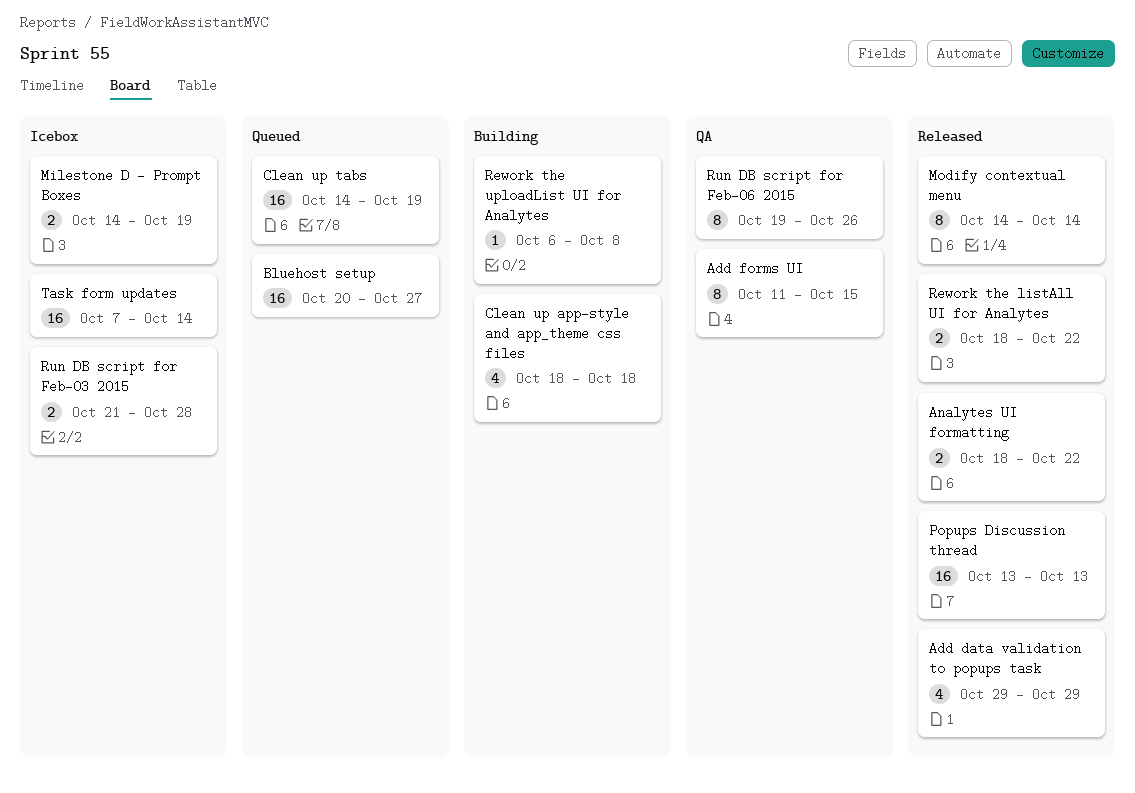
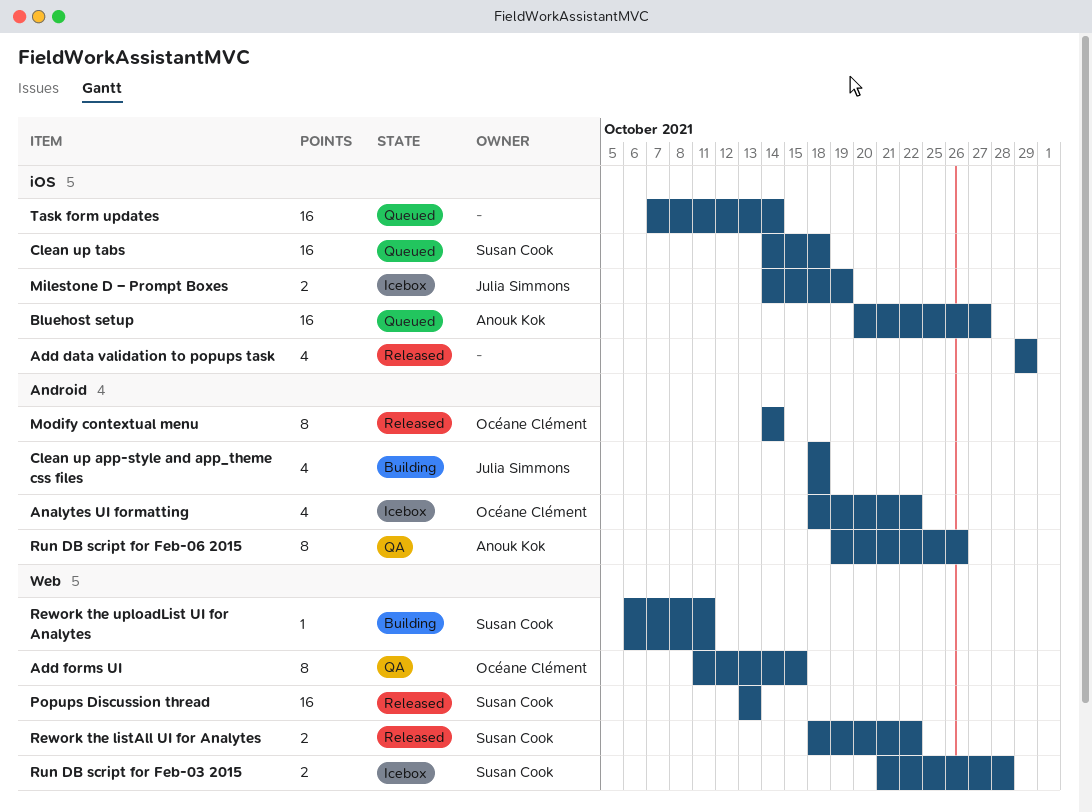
Analytes UI formatting, status: Released -> Icebox
Analytes UI formatting, estimate: 2 -> 4
Clean up tabs, due: Oct 19 -> Oct 18
Rework the uploadList UI for Analytes, due: Oct 8 -> Oct 11
Task form updates, status: Icebox -> Queued

